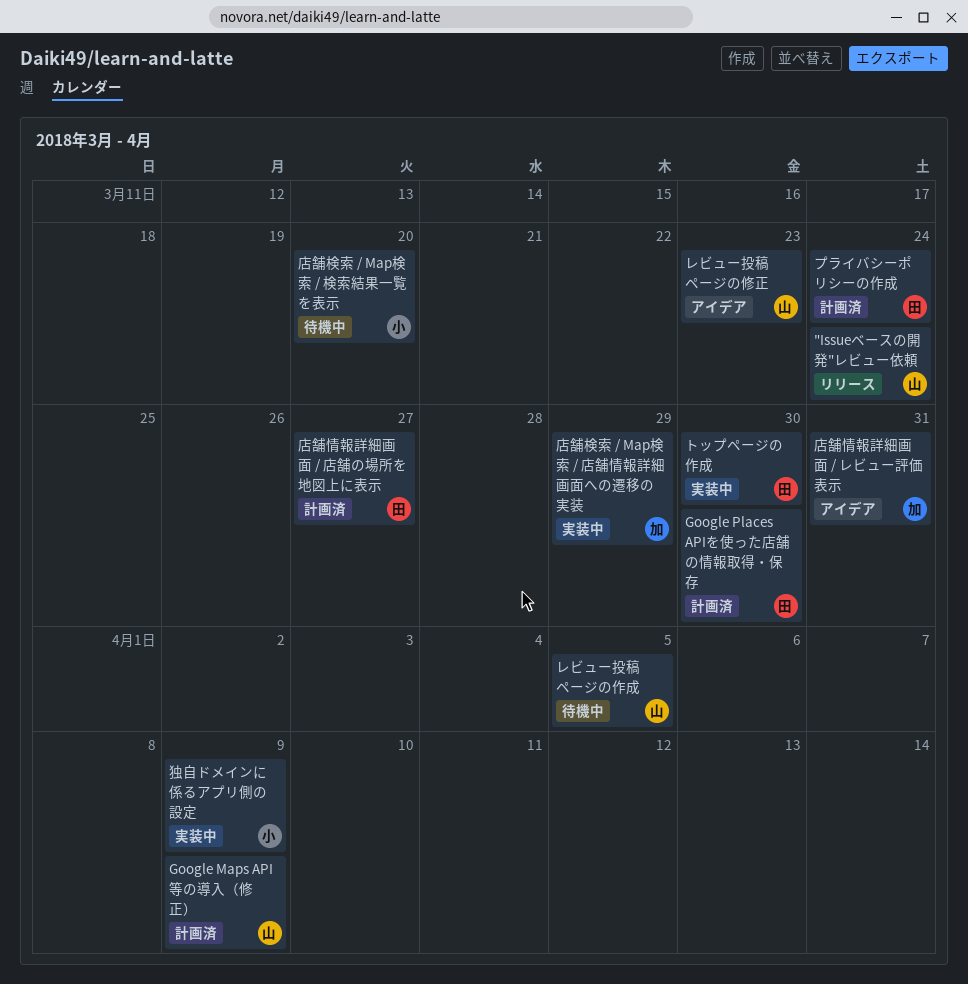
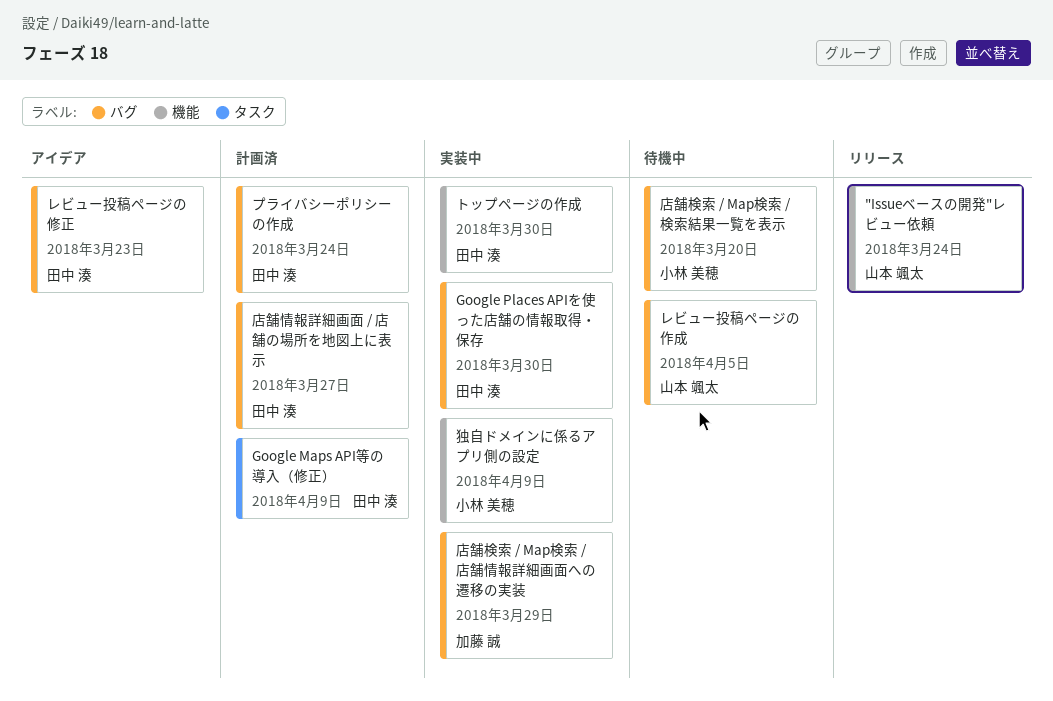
Google Maps API等の導入（修正）, owner: 山本 颯太 -> 田中 湊
Google Places APIを使った店舗の情報取得・保存, status: 計画済 -> 実装中
レビュー投稿ページの修正, owner: 山本 颯太 -> 田中 湊
店舗情報詳細画面 / レビュー評価表示: present -> none

